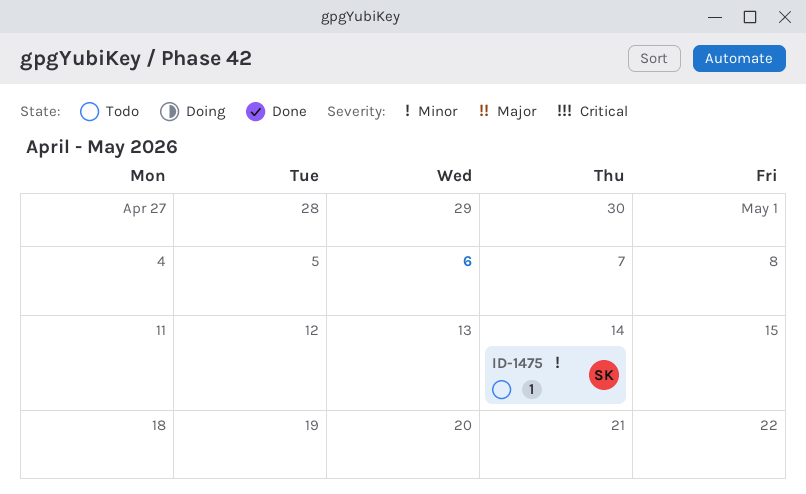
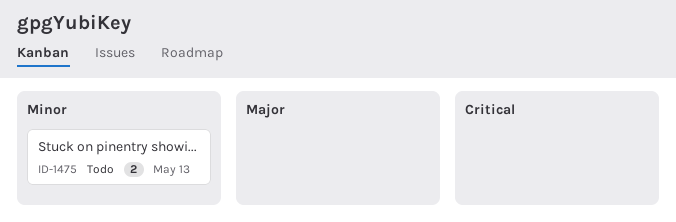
ID-1475, estimate: 1 -> 2
ID-1475, due: May 14 -> May 13

